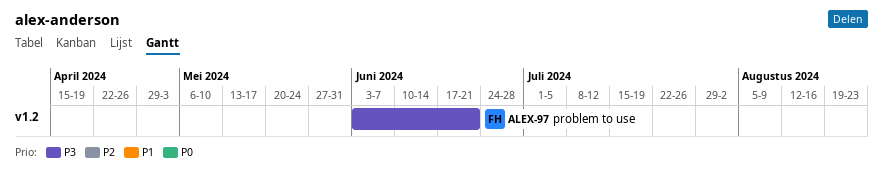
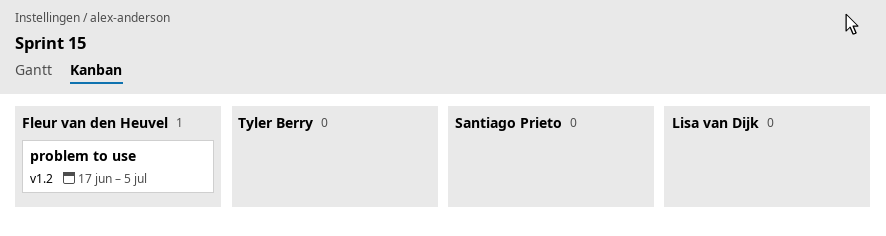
problem to use, start: Jun 3 -> Jun 17
problem to use, due: Jun 21 -> Jul 5

